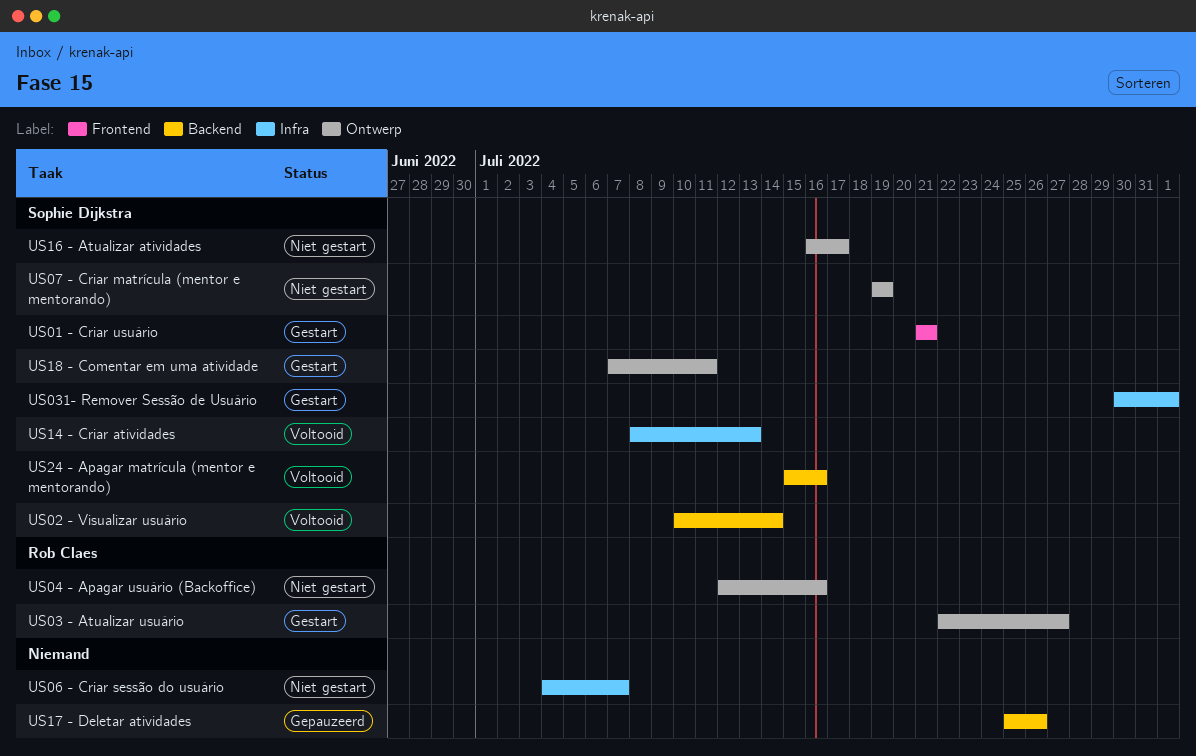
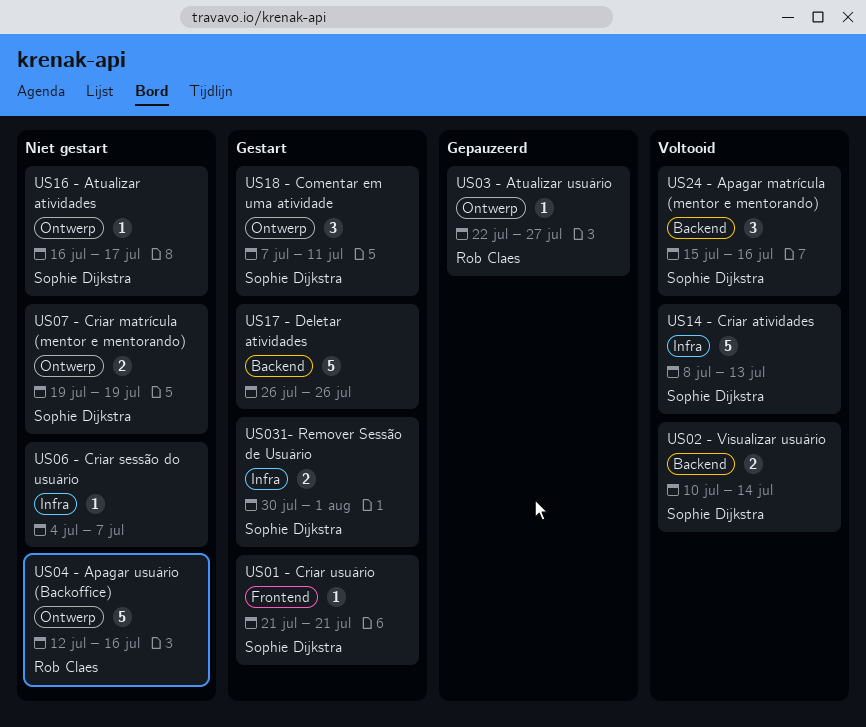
US03 - Atualizar usuário, status: Gestart -> Gepauzeerd
US17 - Deletar atividades, status: Gepauzeerd -> Gestart
US17 - Deletar atividades, start: Jul 25 -> Jul 26

